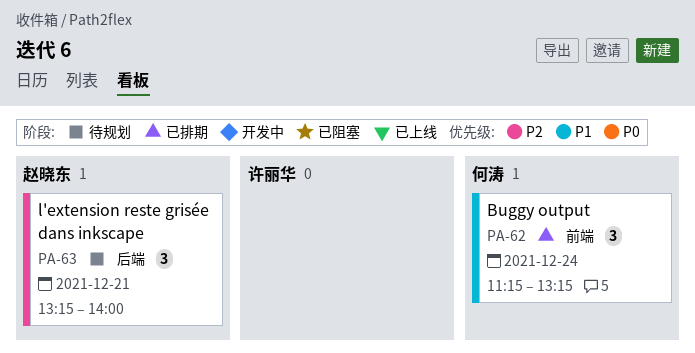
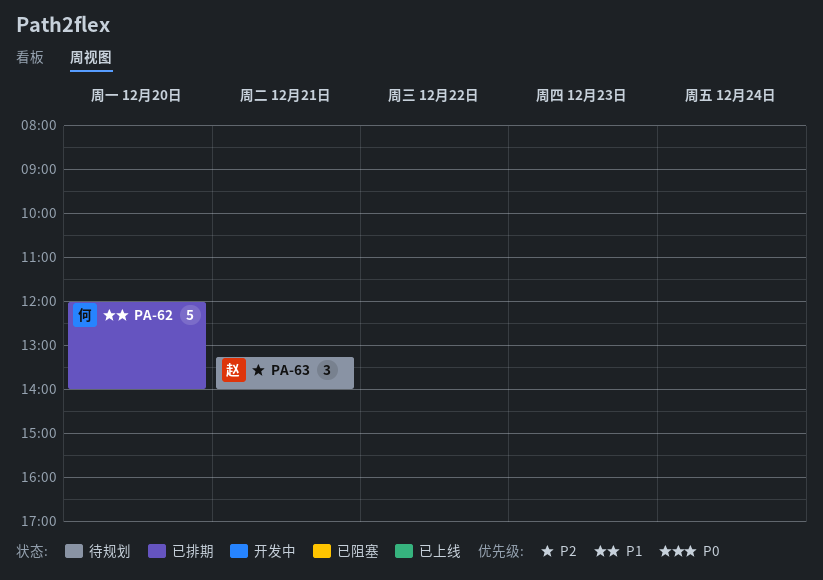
PA-62, estimate: 3 -> 5
PA-62, day: Dec 24 -> Dec 20
PA-62, begins: 11:15 -> 12:00
PA-62, ends: 13:15 -> 14:00

